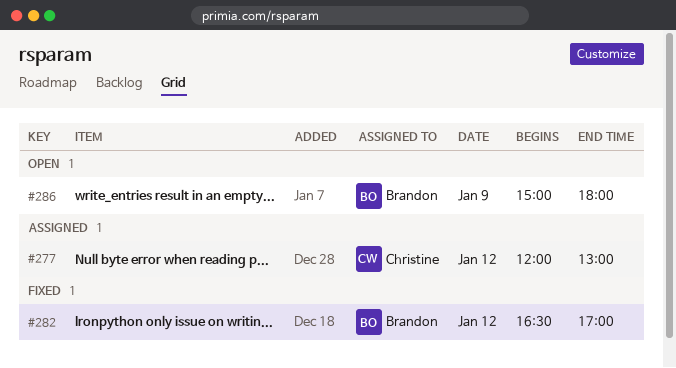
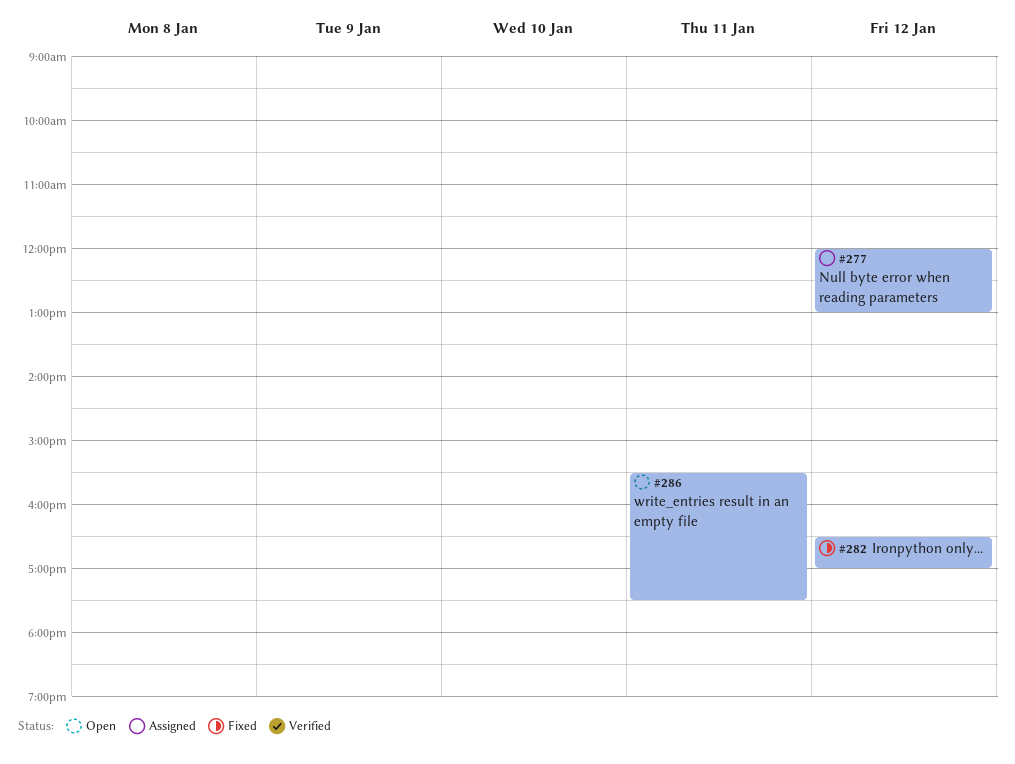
#286, day: Jan 9 -> Jan 11
#286, begins: 15:00 -> 15:30
#286, ends: 18:00 -> 17:30

